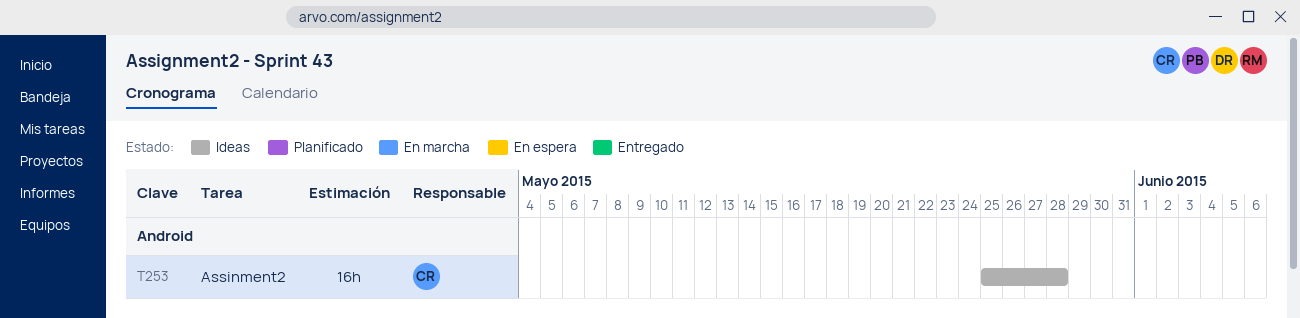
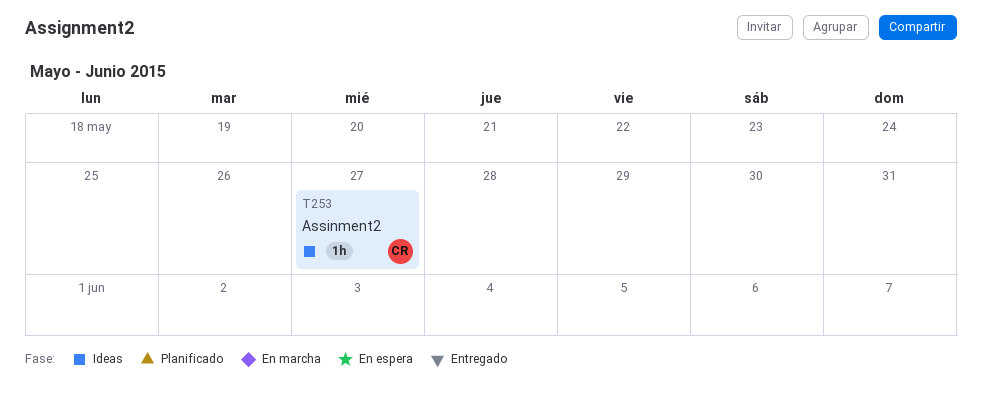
T253, estimate: 16h -> 1h
T253, due: May 28 -> May 27

